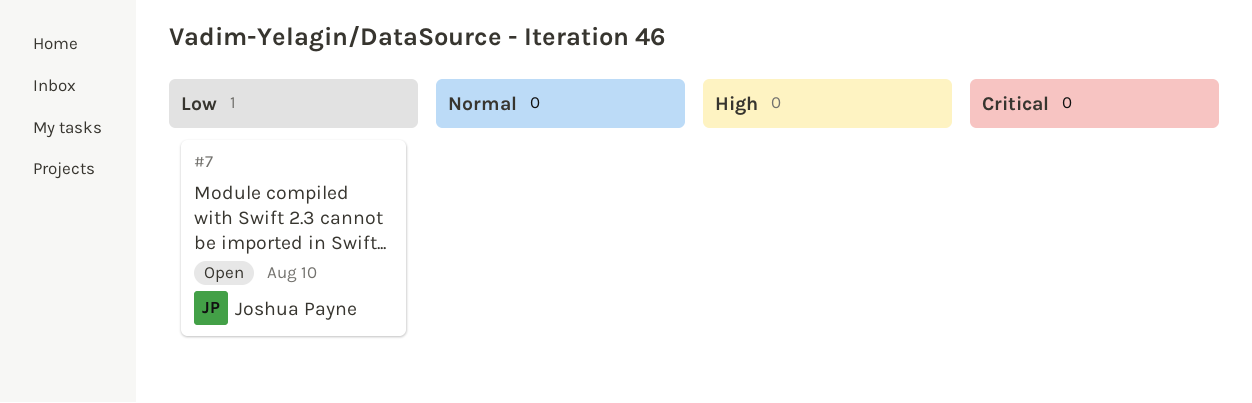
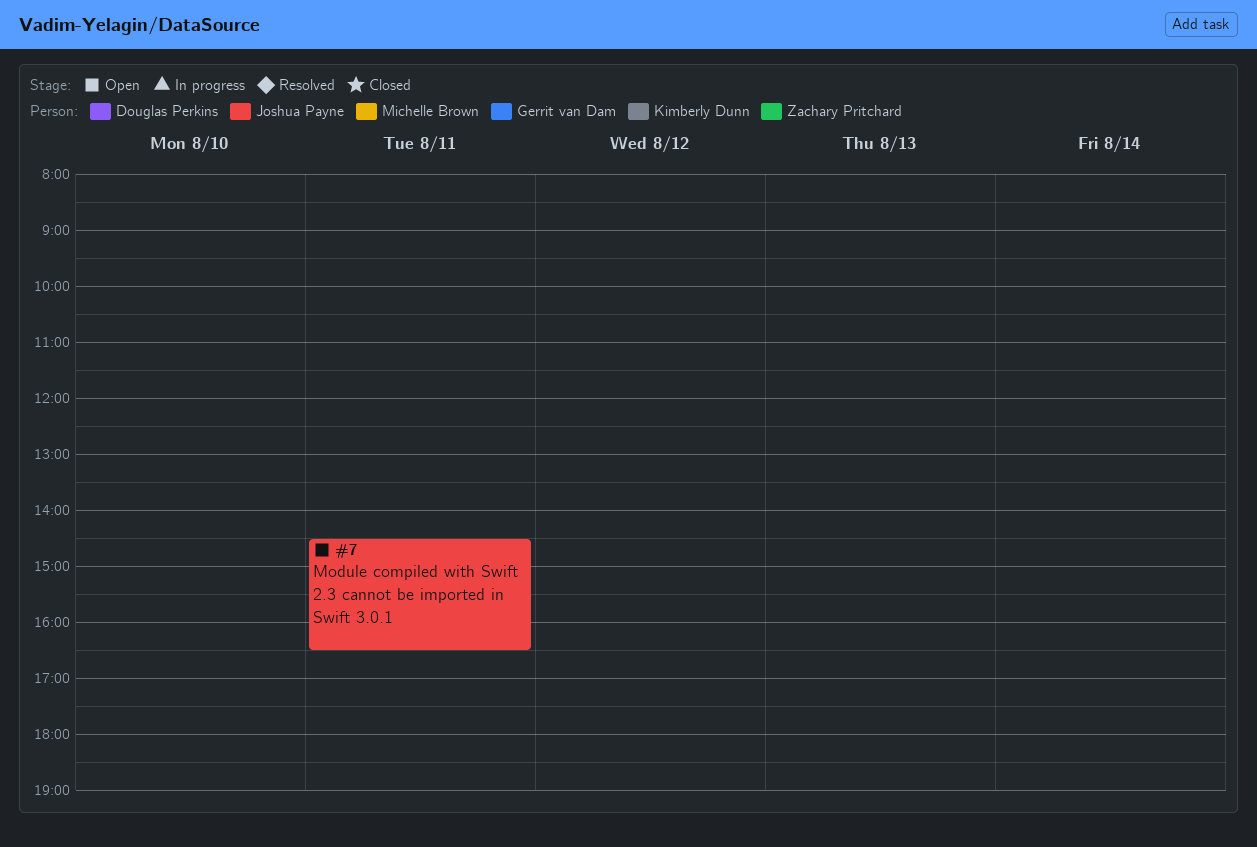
#7, day: Aug 10 -> Aug 11

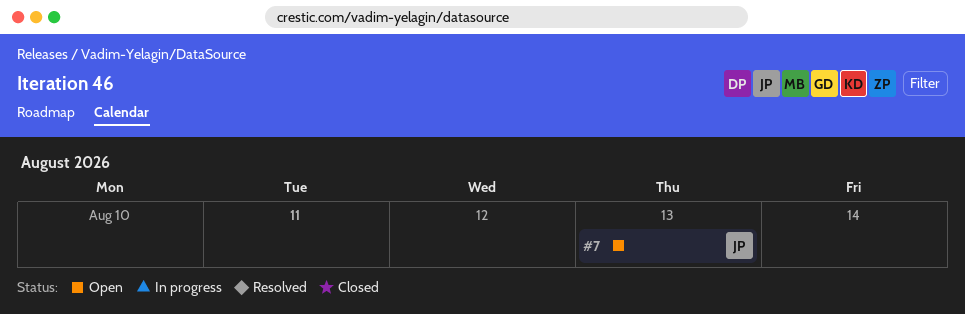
#7, day: Aug 11 -> Aug 13

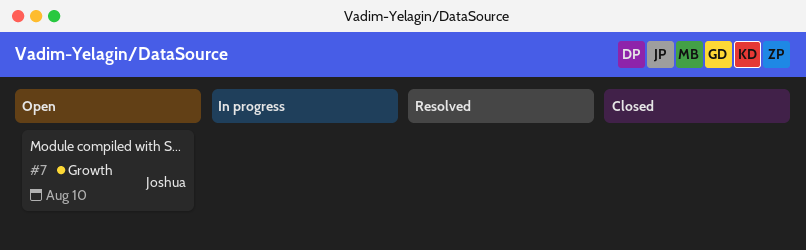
#7, day: Aug 13 -> Aug 10

